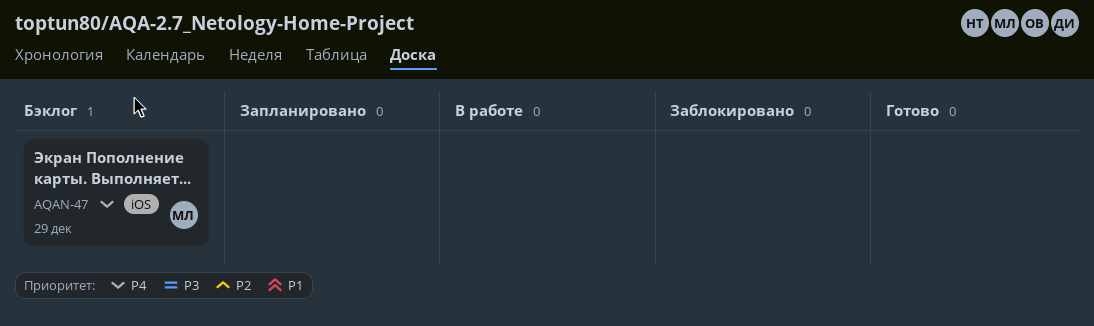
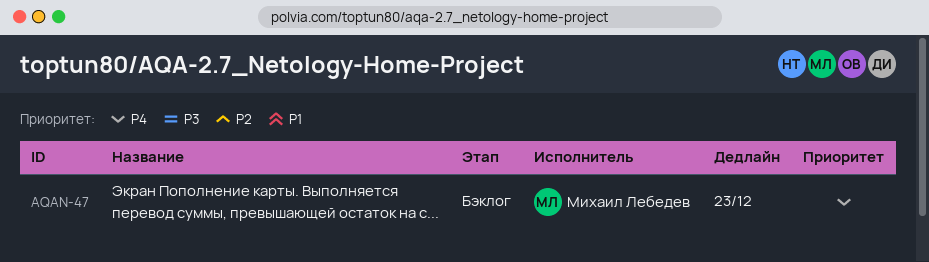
AQAN-47, due: Dec 29 -> Dec 23

